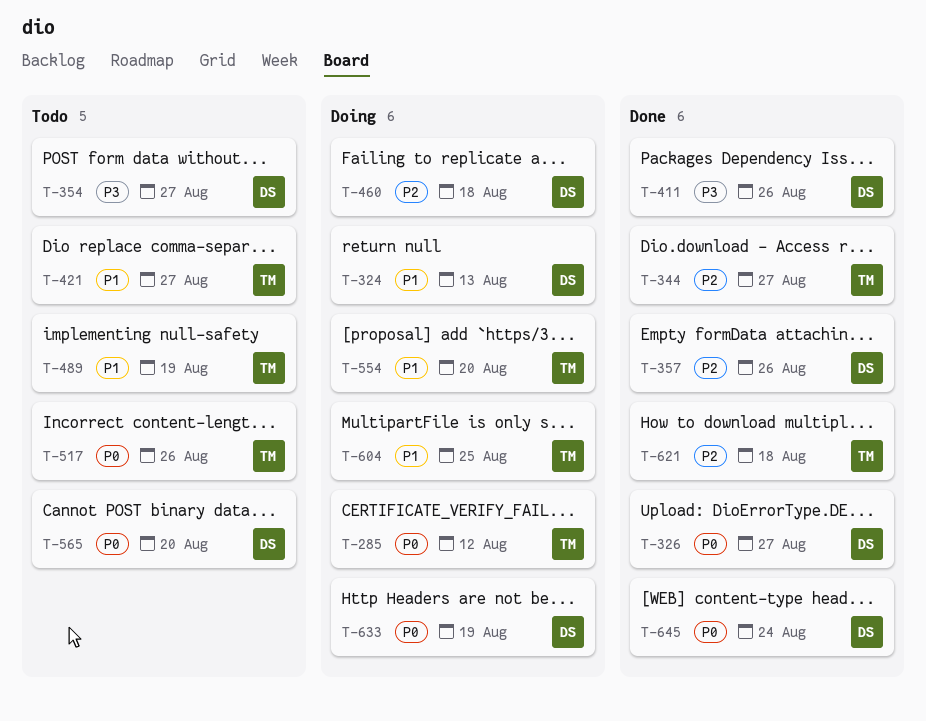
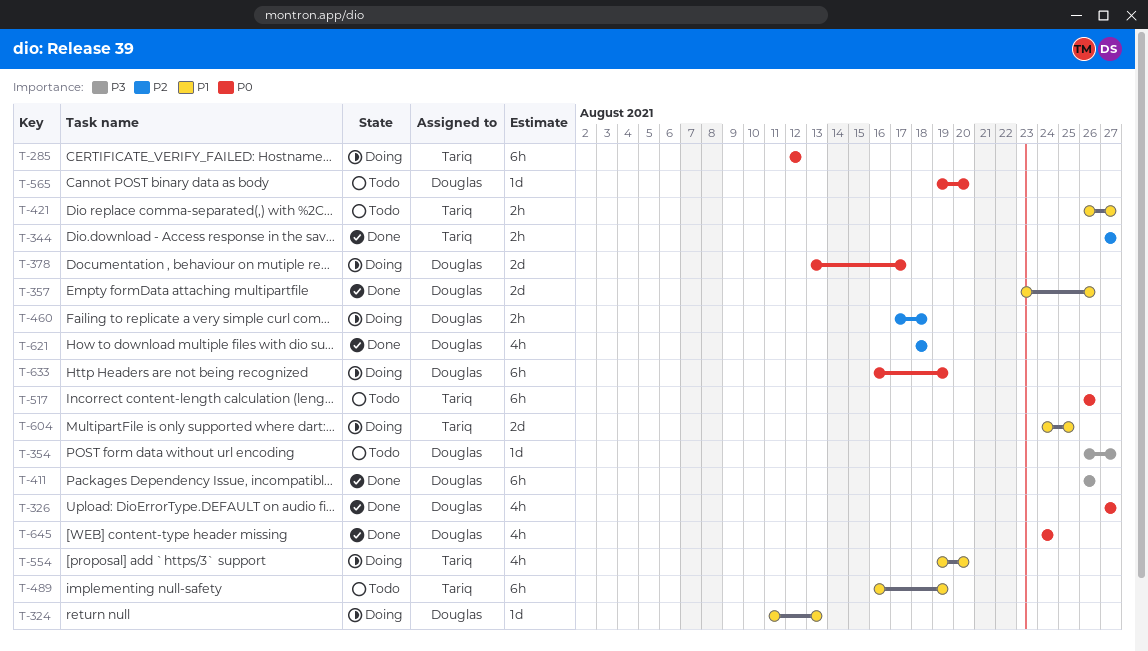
T-357, priority: P2 -> P1
T-378: none -> present
T-621, owner: Tariq -> Douglas

